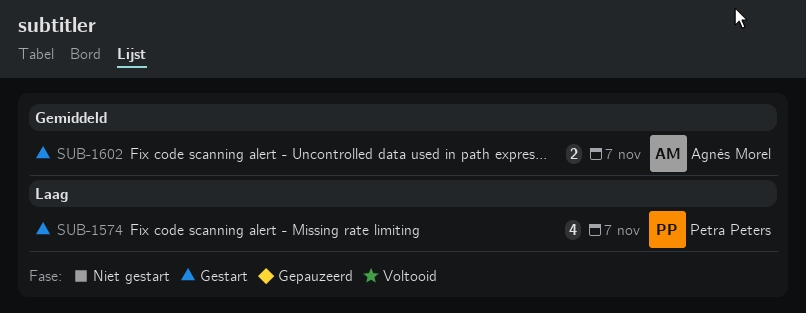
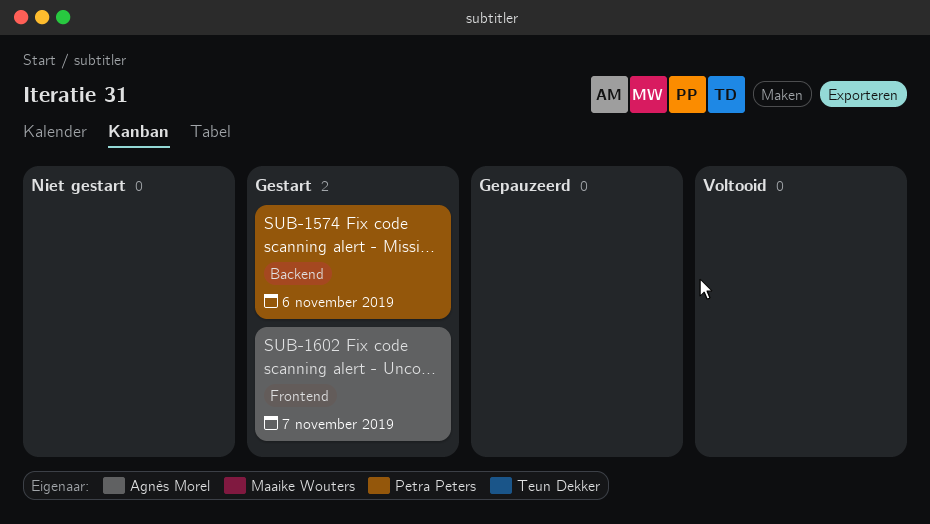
SUB-1574, due: Nov 7 -> Nov 6

